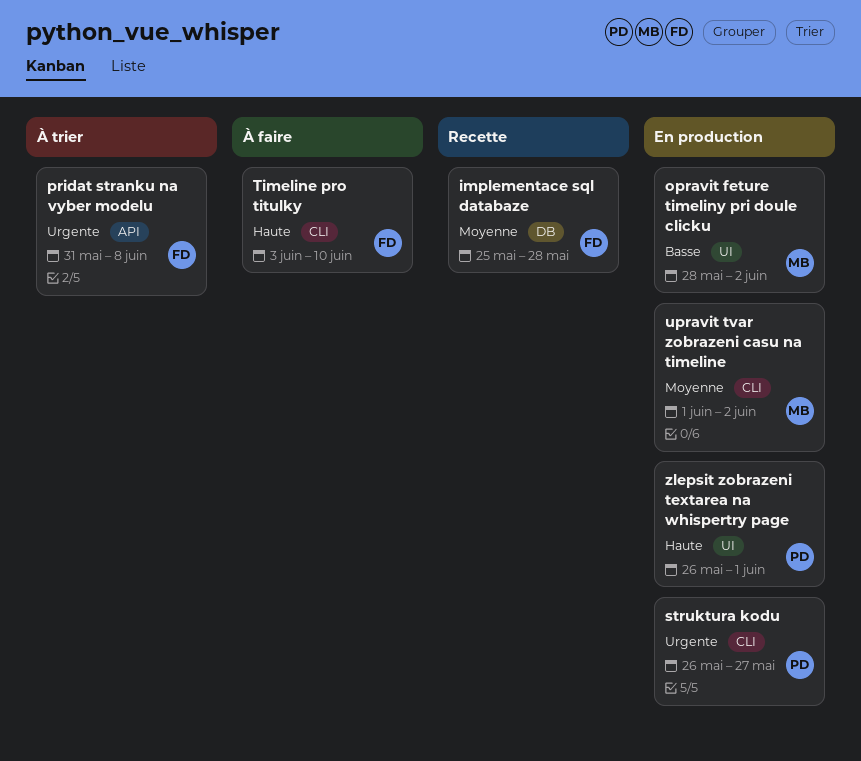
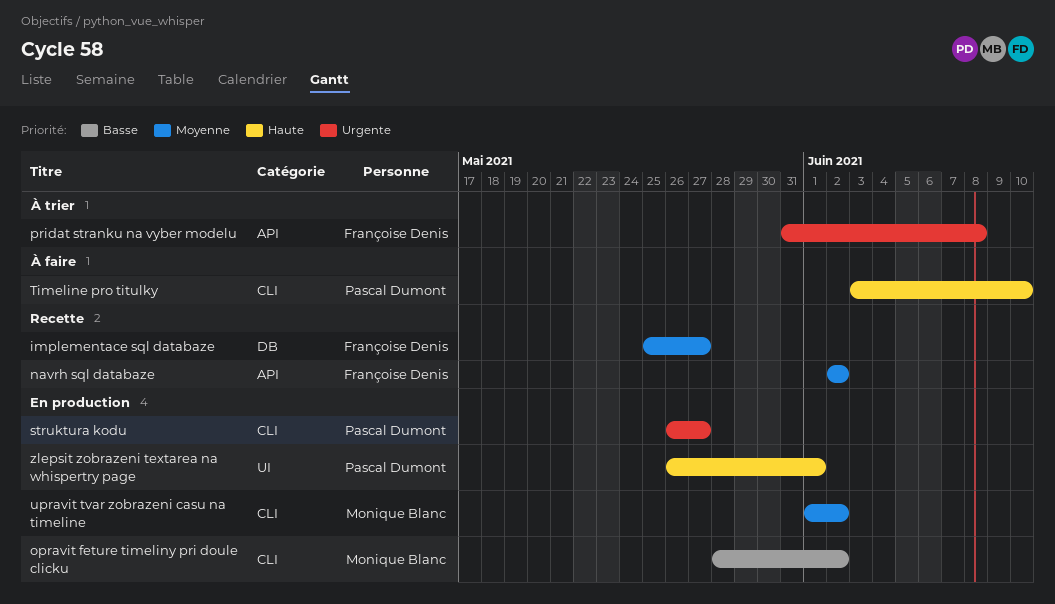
implementace sql databaze, due: May 28 -> May 27
navrh sql databaze: none -> present
opravit feture timeliny pri doule clicku, label: UI -> CLI
Timeline pro titulky, owner: Françoise Denis -> Pascal Dumont

